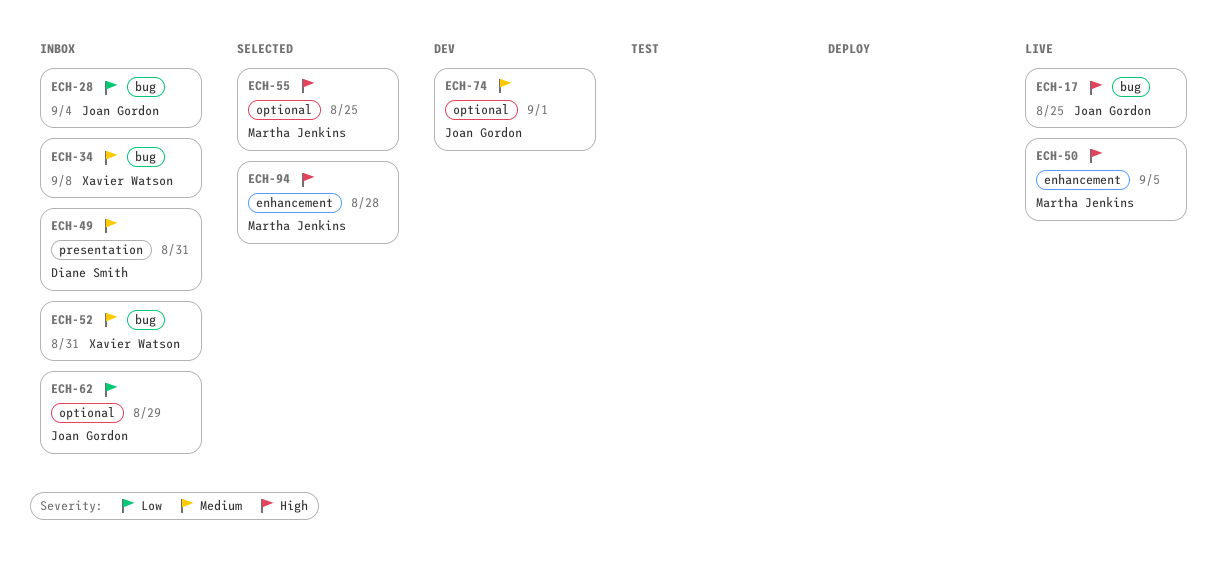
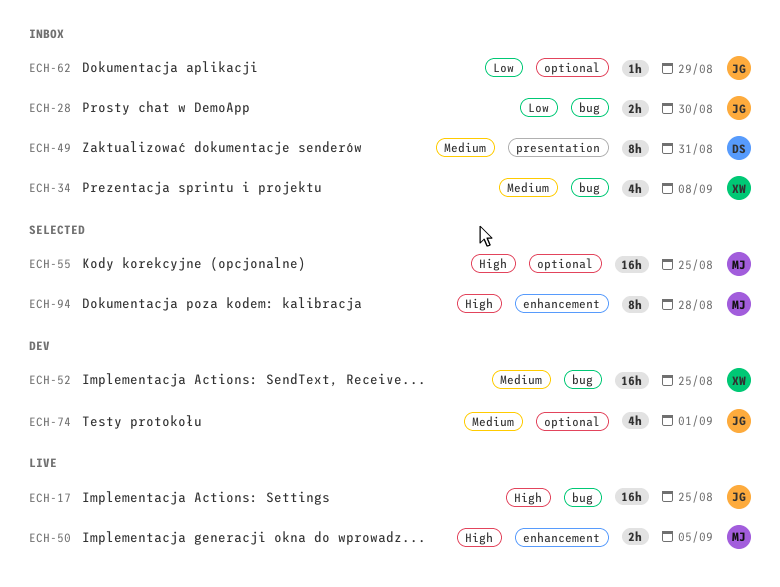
ECH-28, due: Sep 4 -> Aug 30
ECH-52, status: Inbox -> Dev
ECH-52, due: Aug 31 -> Aug 25

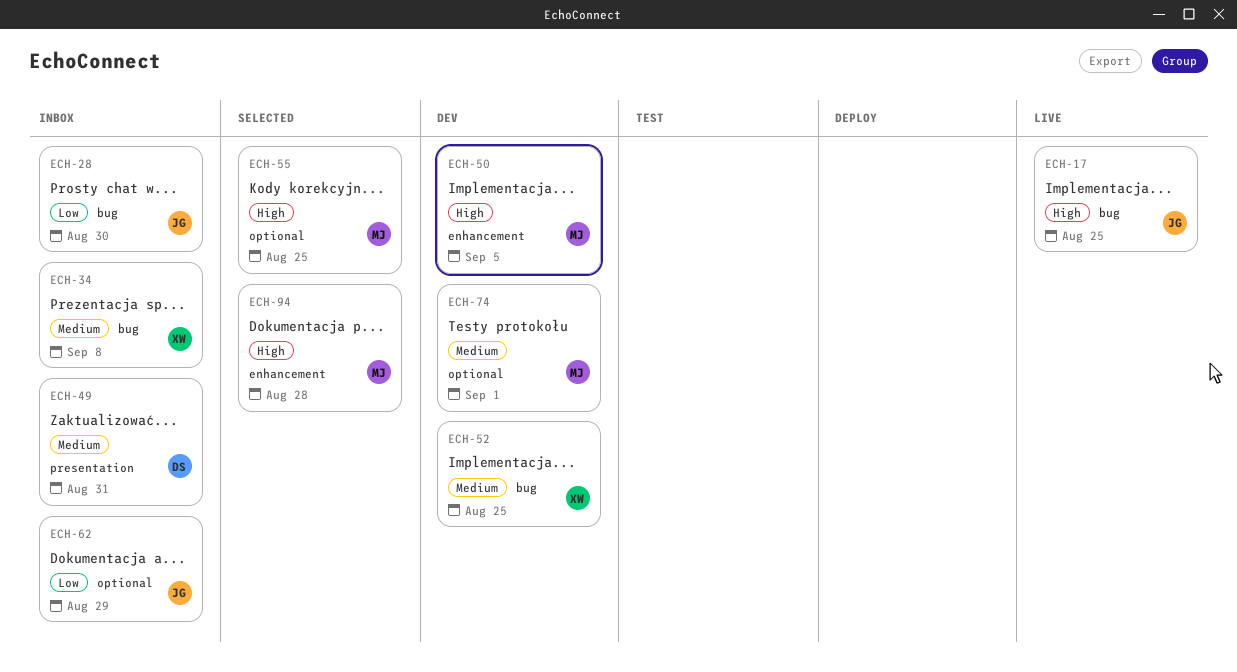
ECH-50, status: Live -> Dev
ECH-74, owner: JG -> MJ

